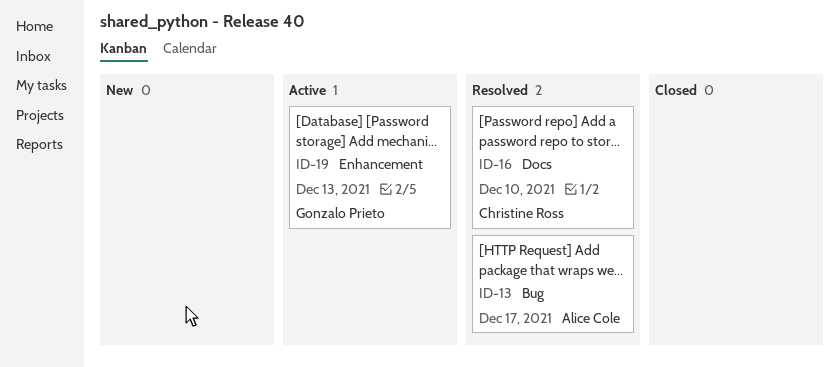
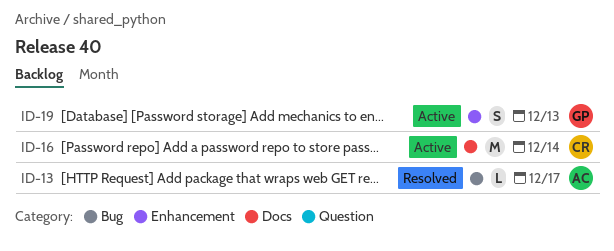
ID-16, status: Resolved -> Active
ID-16, due: Dec 10 -> Dec 14

